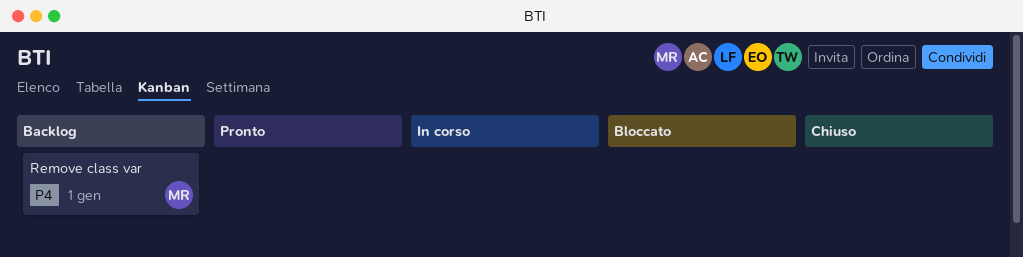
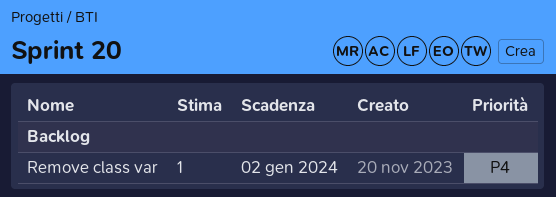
Remove class var, due: Jan 1 -> Jan 2

